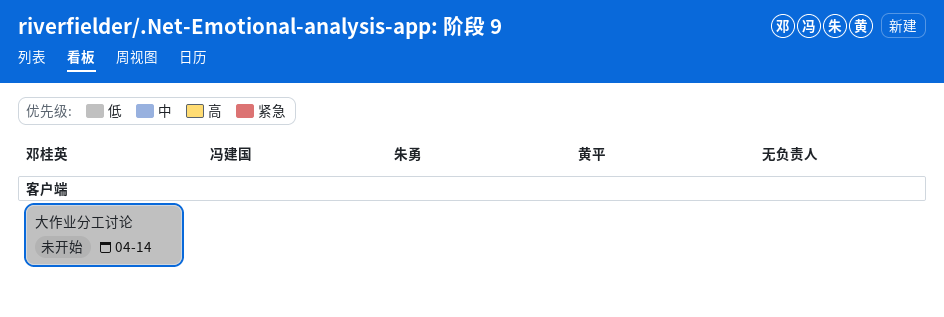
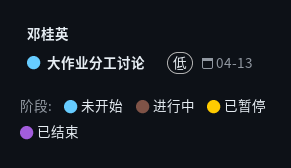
大作业分工讨论, due: Apr 14 -> Apr 13

